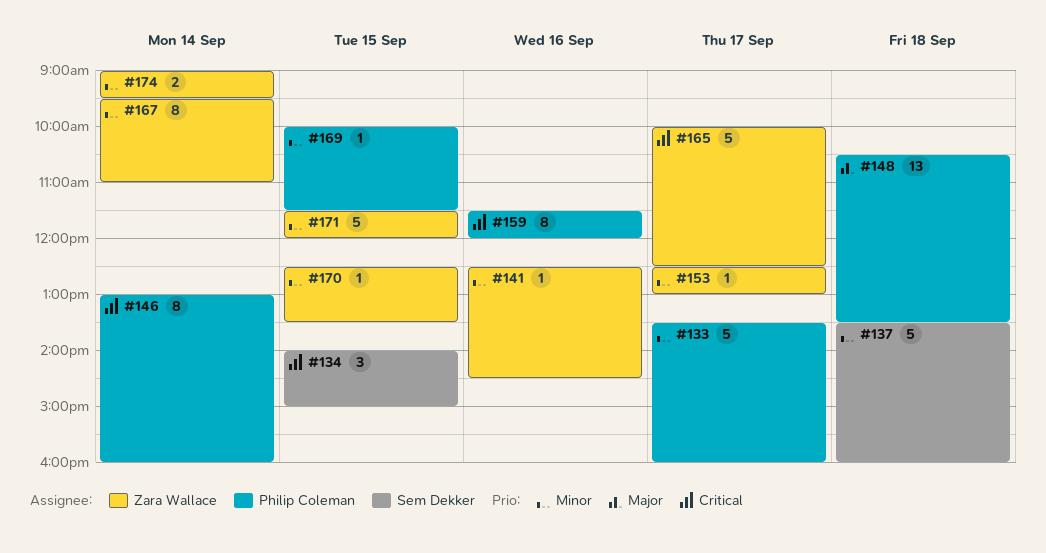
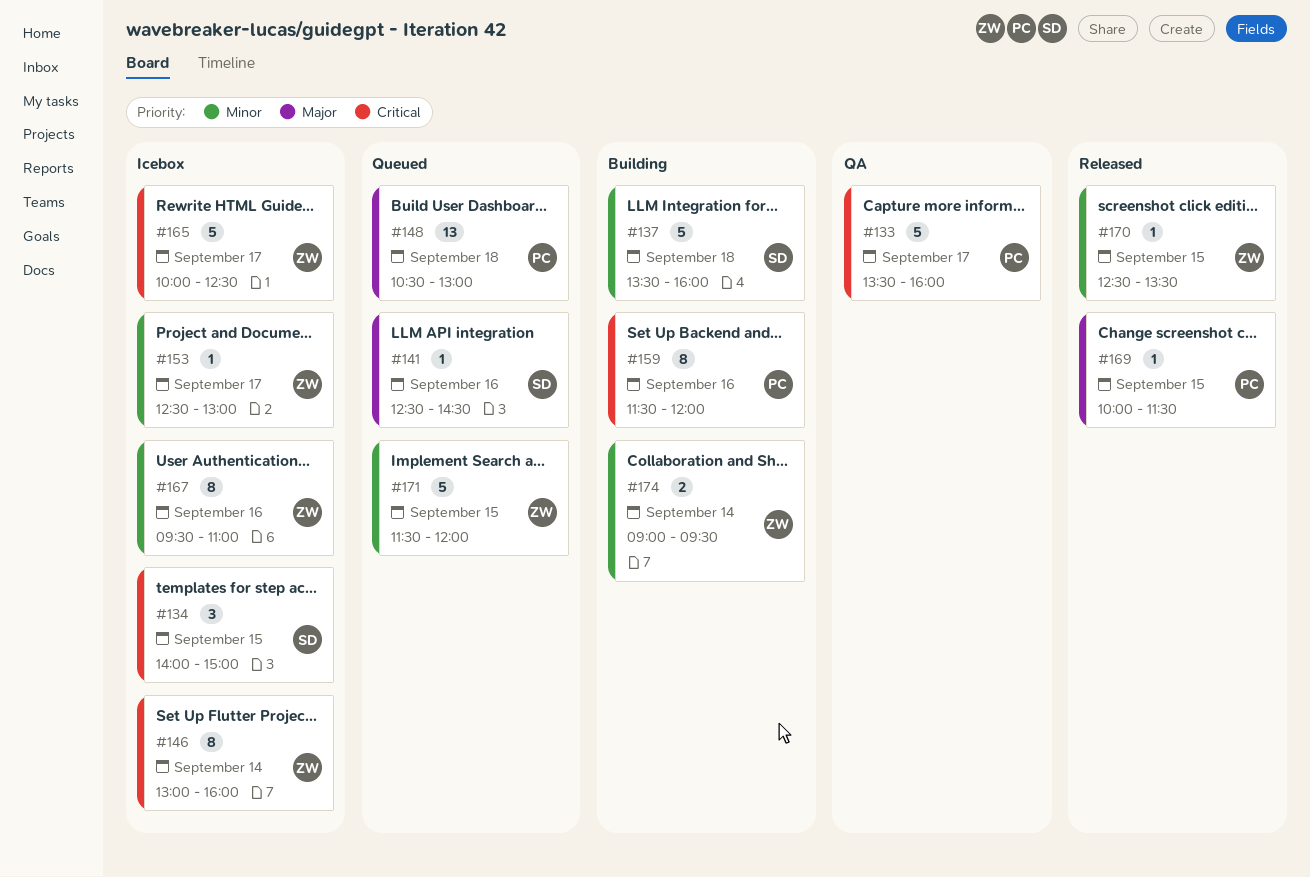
#133, priority: Minor -> Critical
#141, owner: Zara Wallace -> Sem Dekker
#141, priority: Minor -> Major
#146, owner: Philip Coleman -> Zara Wallace
#148, ends: 13:30 -> 13:00
#167, day: Sep 14 -> Sep 16
#169, priority: Minor -> Major

